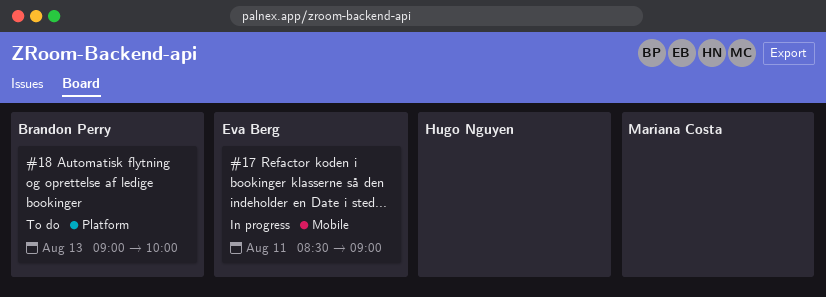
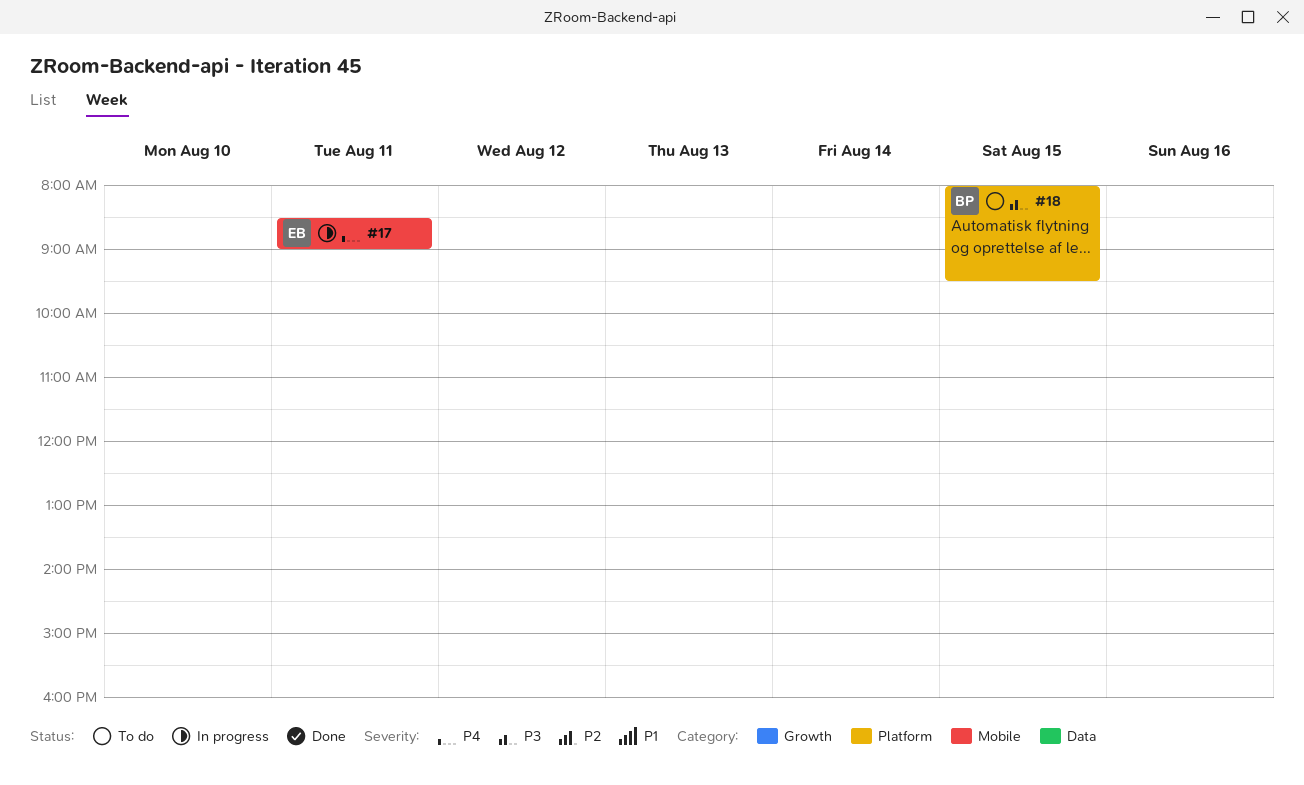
#18, day: Aug 13 -> Aug 15
#18, begins: 09:00 -> 08:00
#18, ends: 10:00 -> 09:30

